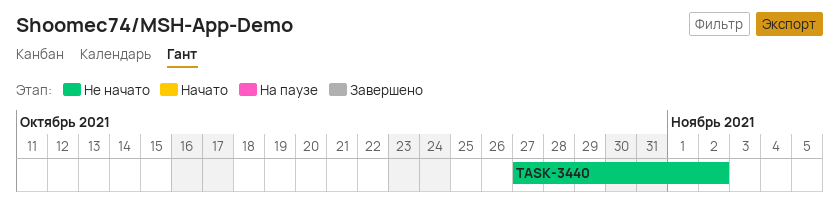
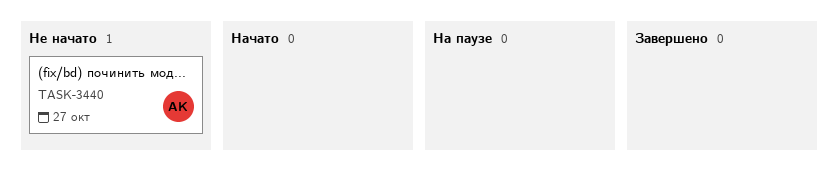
TASK-3440, due: Nov 2 -> Oct 27

